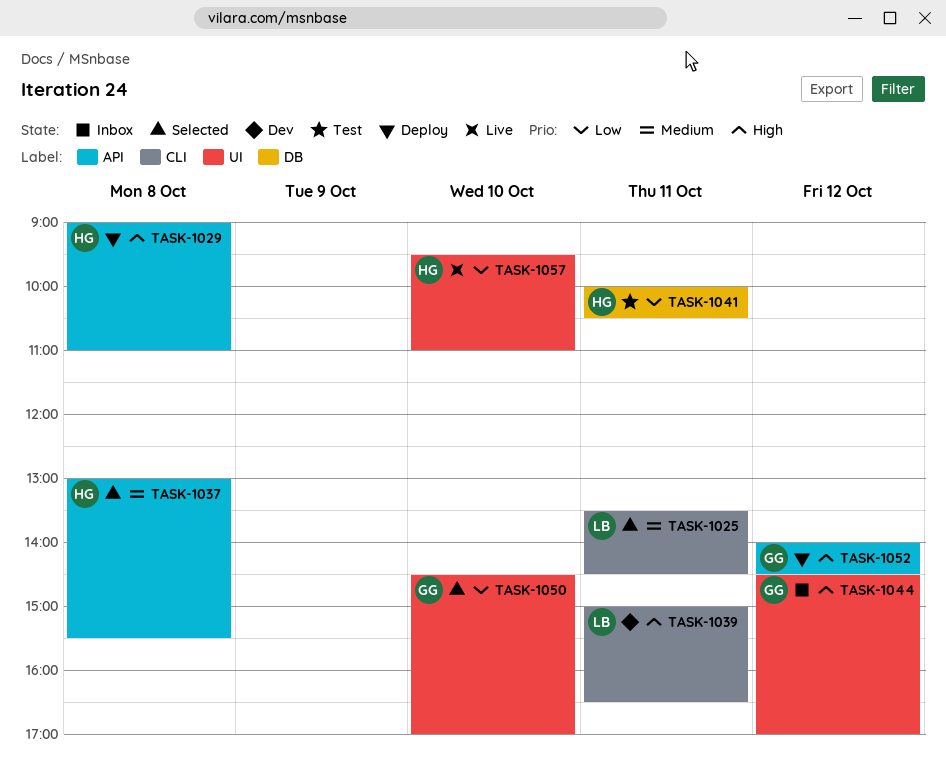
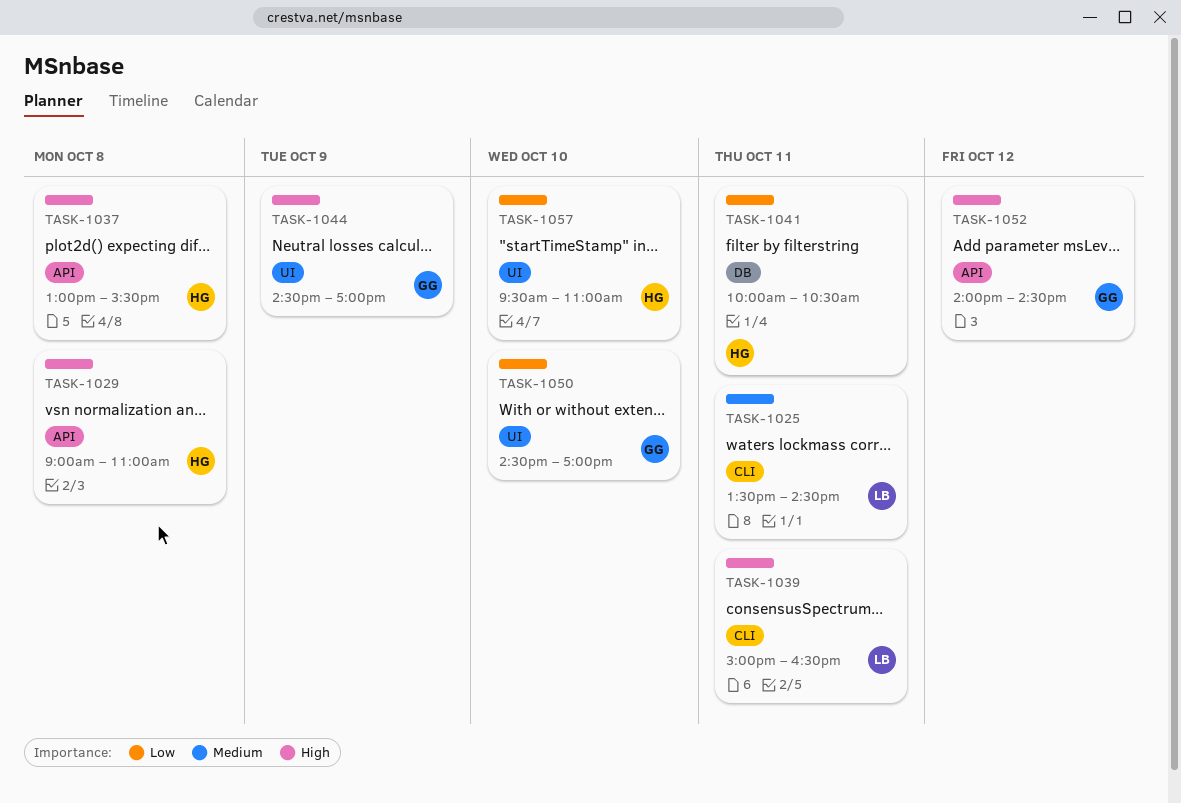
TASK-1037, priority: Medium -> High
TASK-1044, day: Oct 12 -> Oct 9

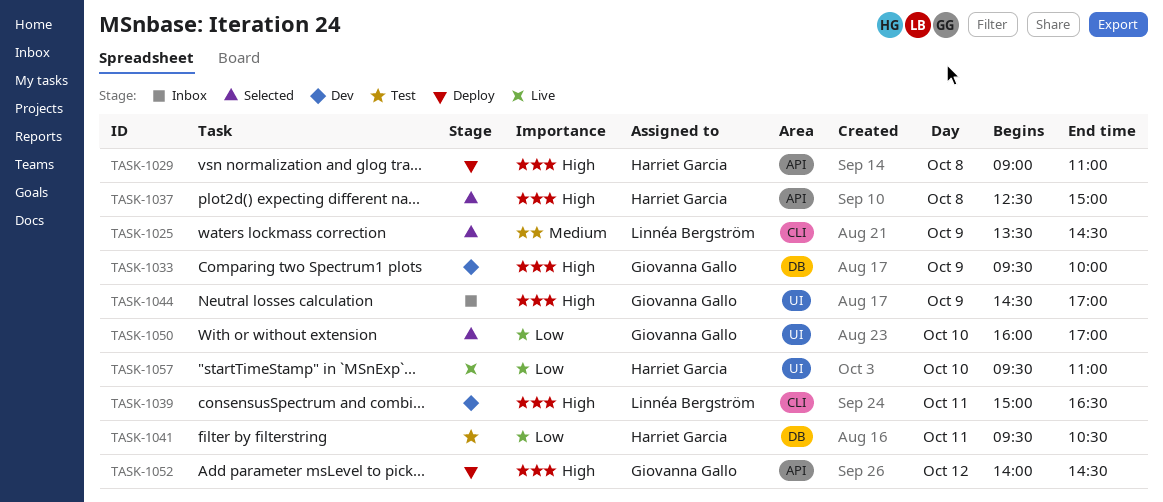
TASK-1025, day: Oct 11 -> Oct 9
TASK-1033: none -> present
TASK-1037, begins: 13:00 -> 12:30
TASK-1037, ends: 15:30 -> 15:00
TASK-1041, begins: 10:00 -> 09:30
TASK-1050, begins: 14:30 -> 16:00

